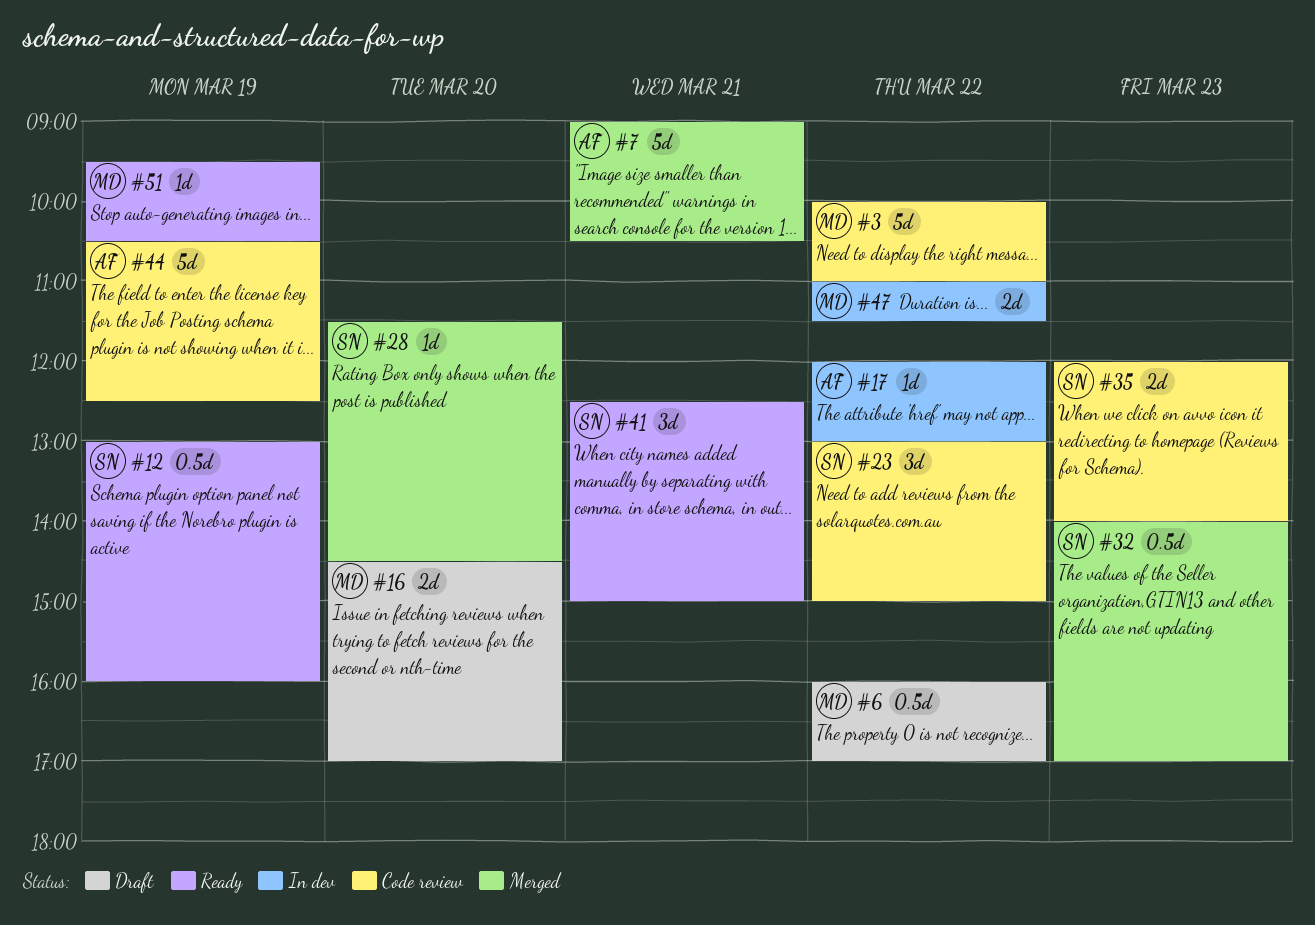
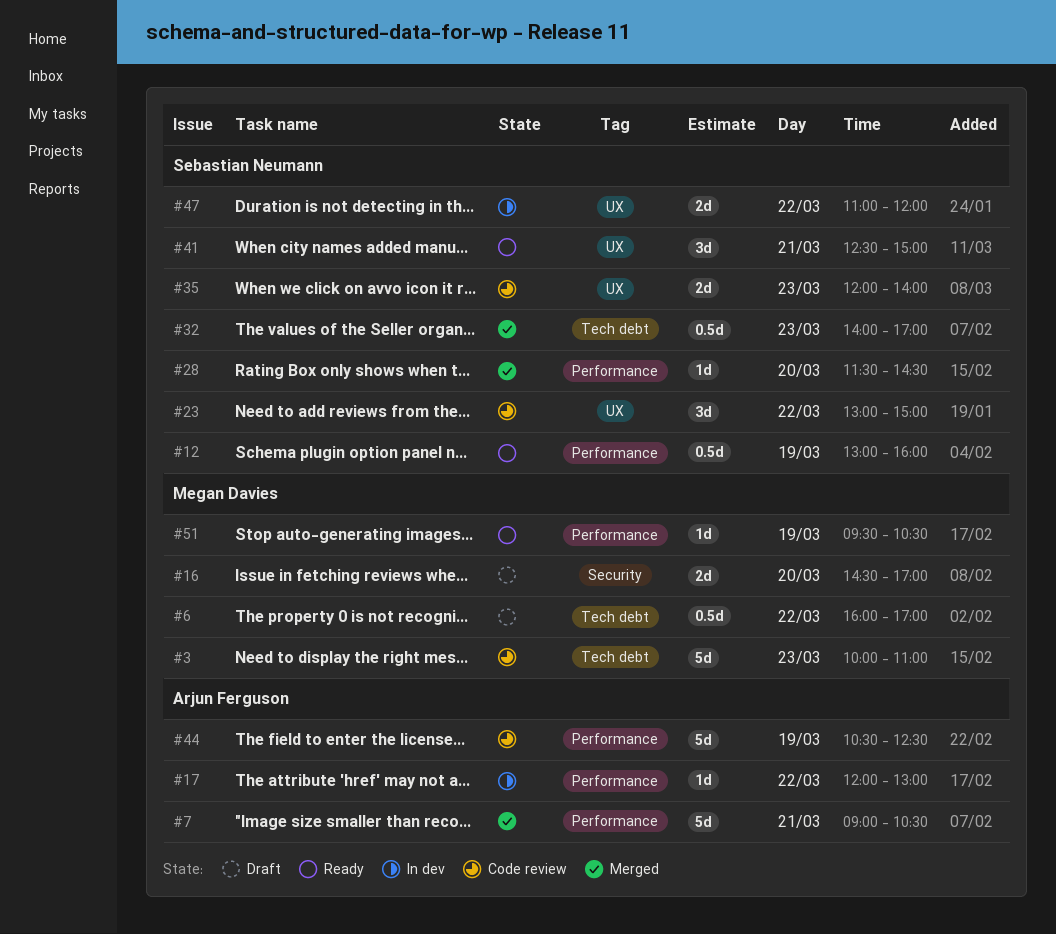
#3, day: Mar 22 -> Mar 23
#47, owner: Megan Davies -> Sebastian Neumann
#47, ends: 11:30 -> 12:00

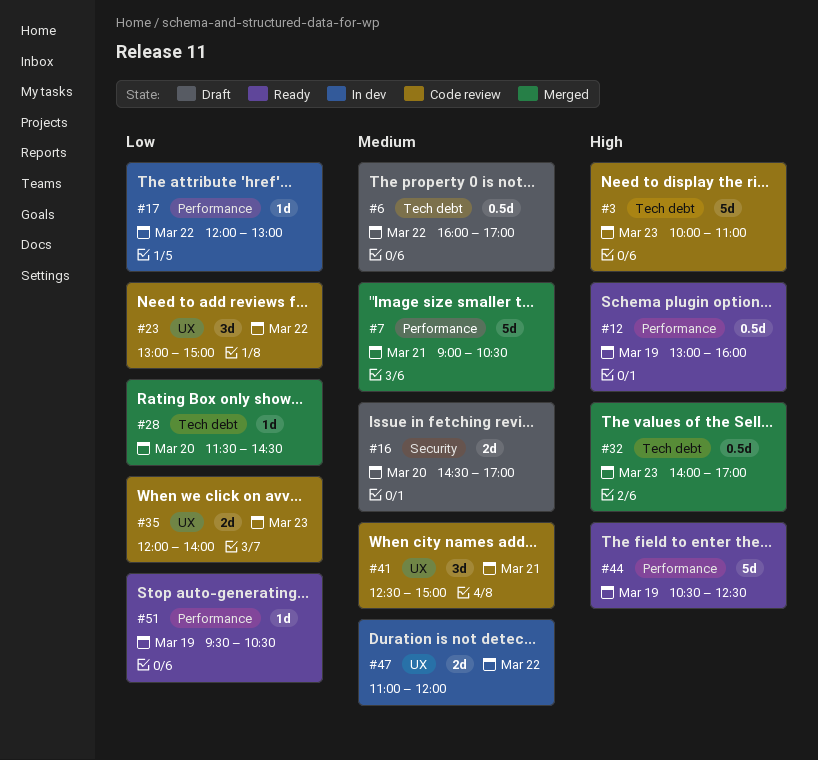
#28, label: Performance -> Tech debt
#41, status: Ready -> Code review
#44, status: Code review -> Ready

